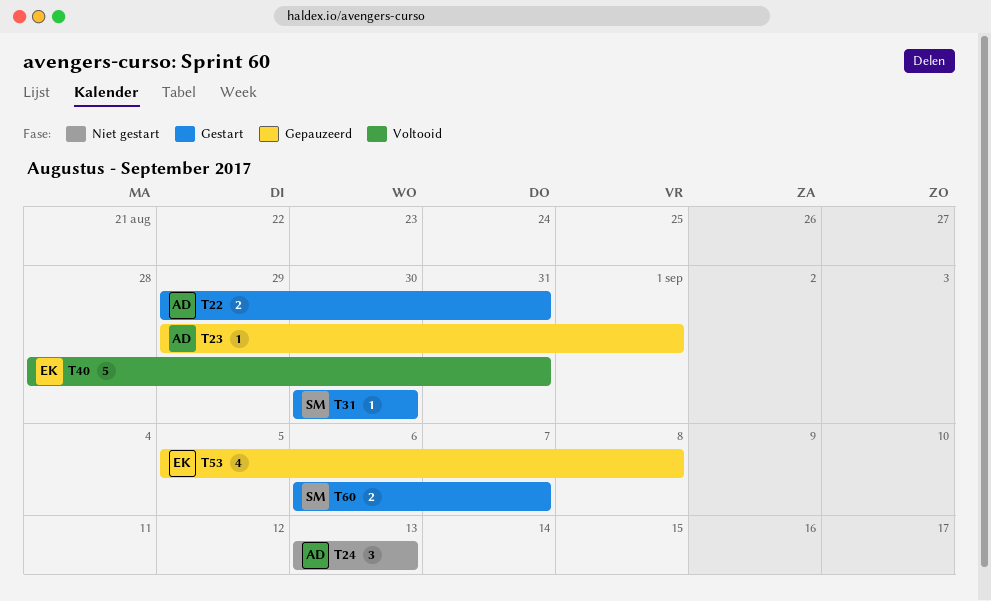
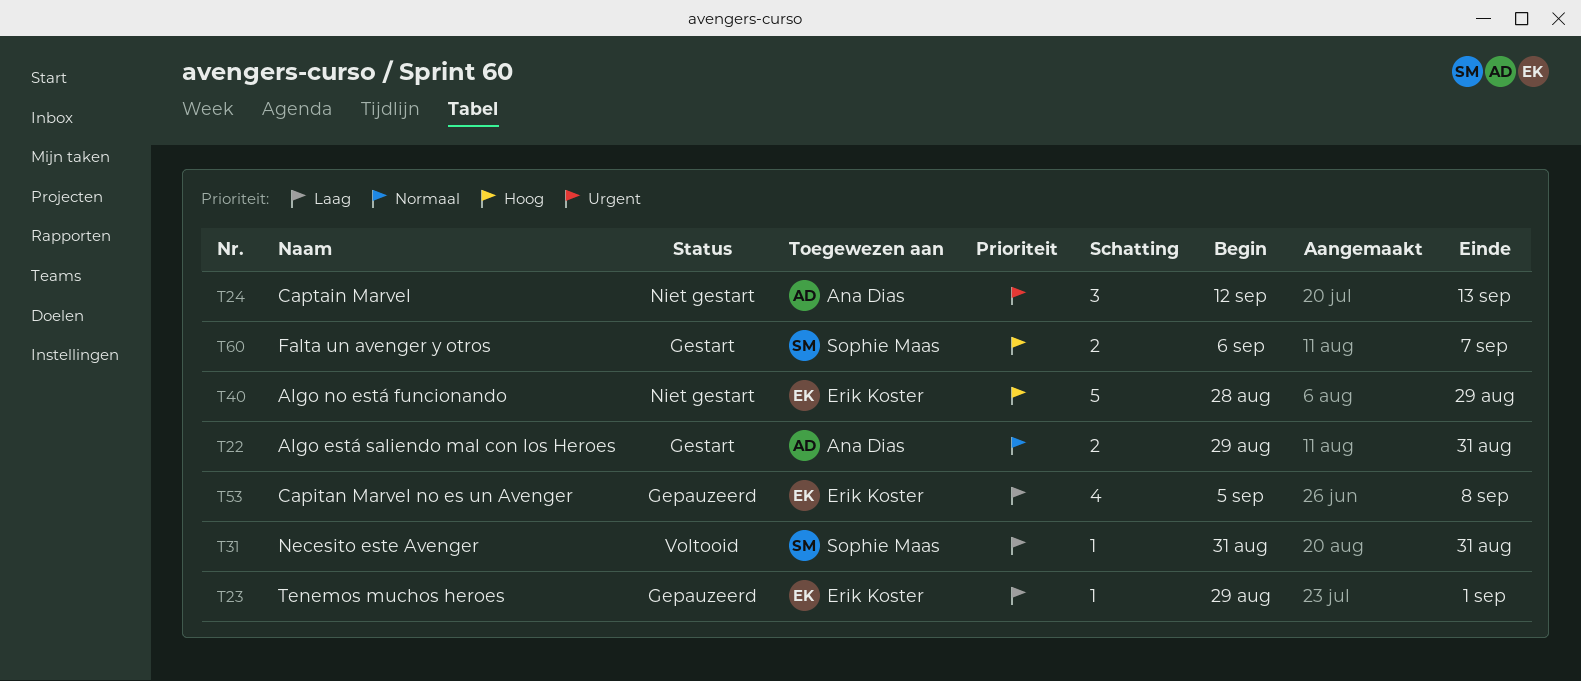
T23, owner: Ana Dias -> Erik Koster
T24, start: Sep 13 -> Sep 12
T31, status: Gestart -> Voltooid
T31, start: Aug 30 -> Aug 31
T31, due: Aug 30 -> Aug 31
T40, status: Voltooid -> Niet gestart
T40, due: Aug 31 -> Aug 29

